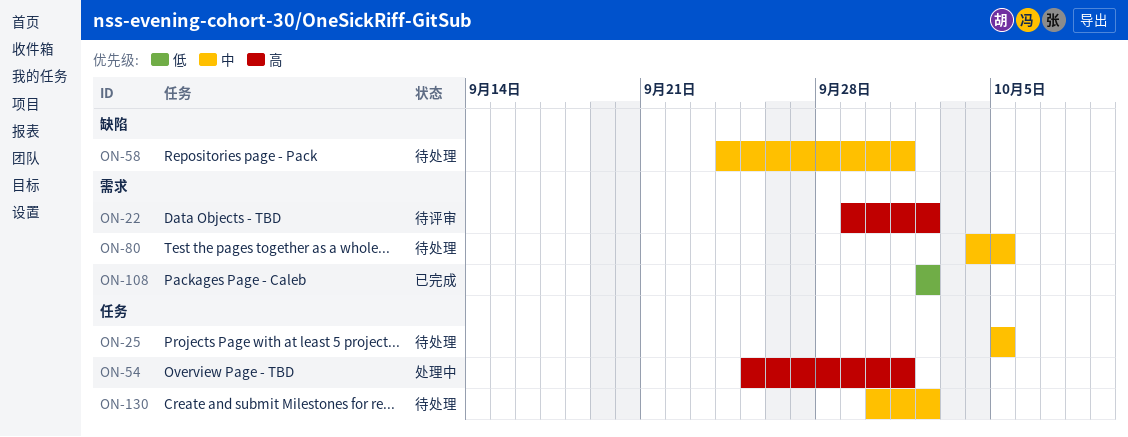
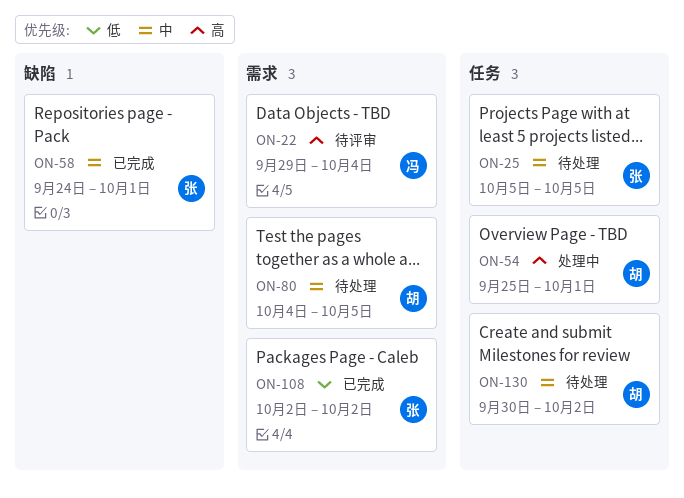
ON-22, due: Oct 2 -> Oct 4
ON-58, status: 待处理 -> 已完成

